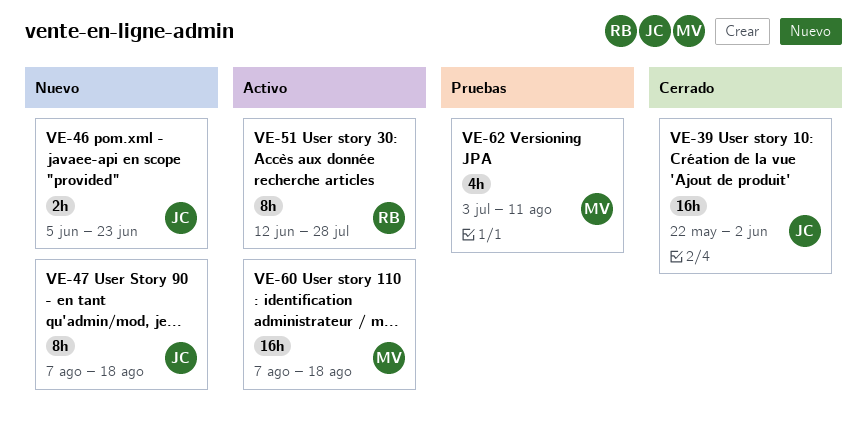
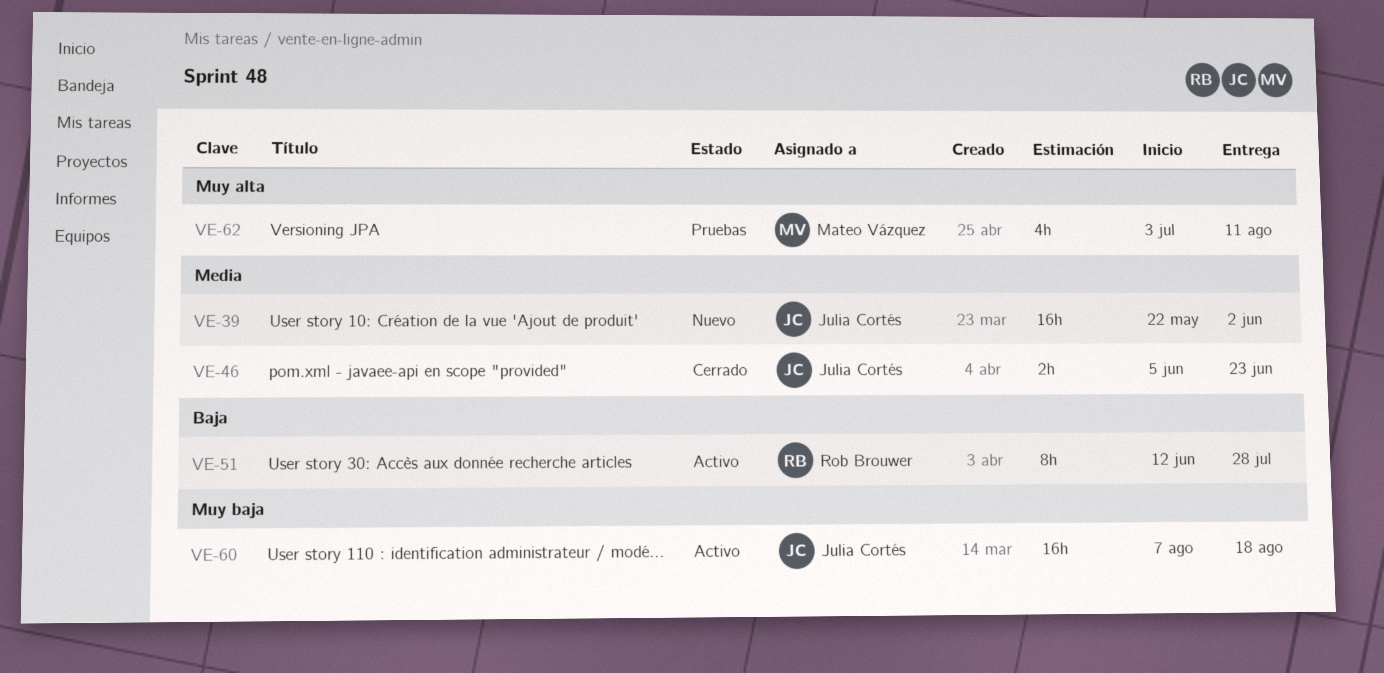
VE-39, status: Cerrado -> Nuevo
VE-46, status: Nuevo -> Cerrado
VE-47: present -> none
VE-60, owner: Mateo Vázquez -> Julia Cortés

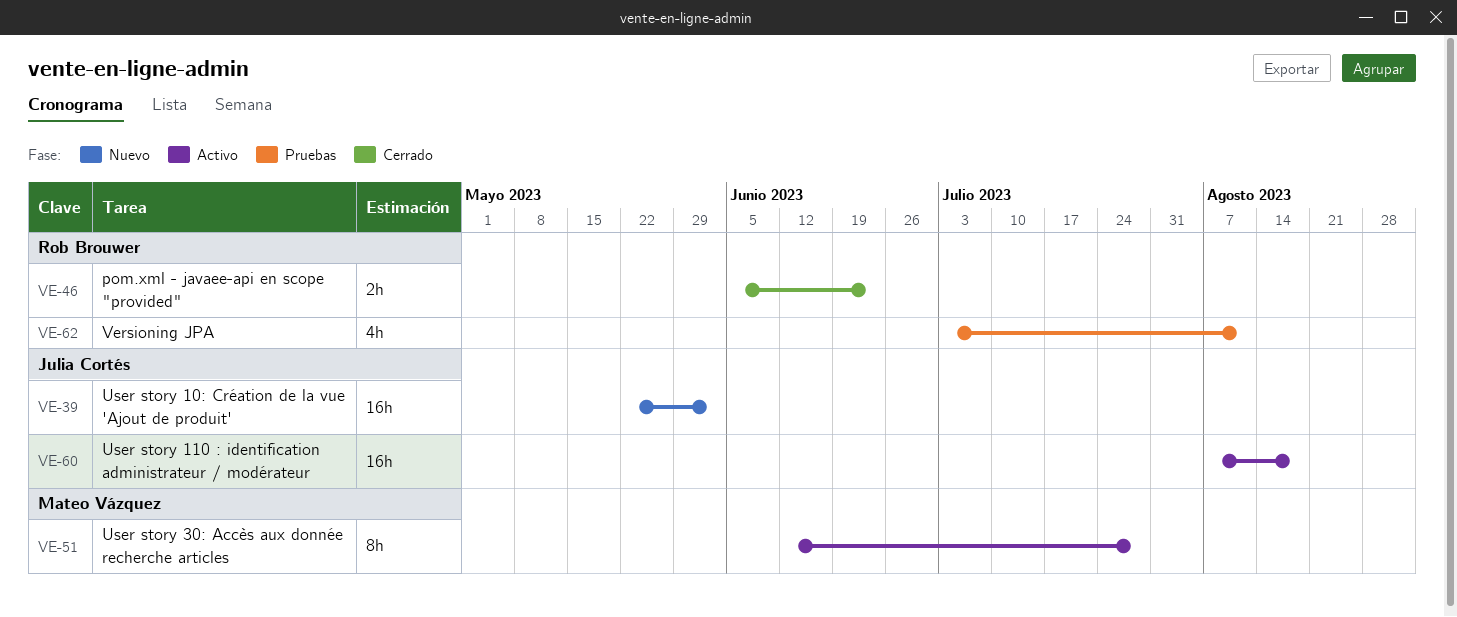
VE-46, owner: Julia Cortés -> Rob Brouwer
VE-51, owner: Rob Brouwer -> Mateo Vázquez
VE-62, owner: Mateo Vázquez -> Rob Brouwer

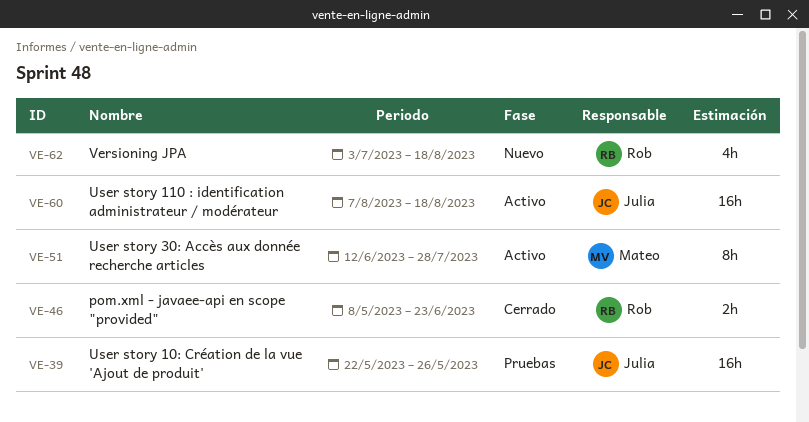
VE-39, status: Nuevo -> Pruebas
VE-39, due: Jun 2 -> May 26
VE-46, start: Jun 5 -> May 8
VE-62, status: Pruebas -> Nuevo
VE-62, due: Aug 11 -> Aug 18

